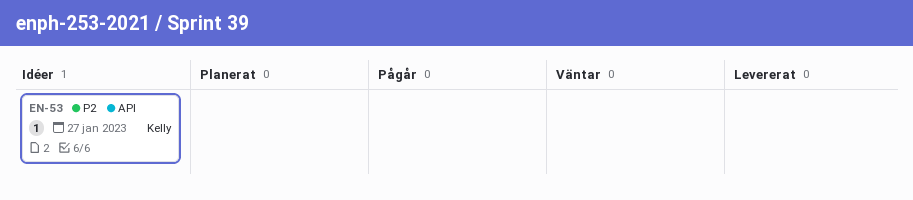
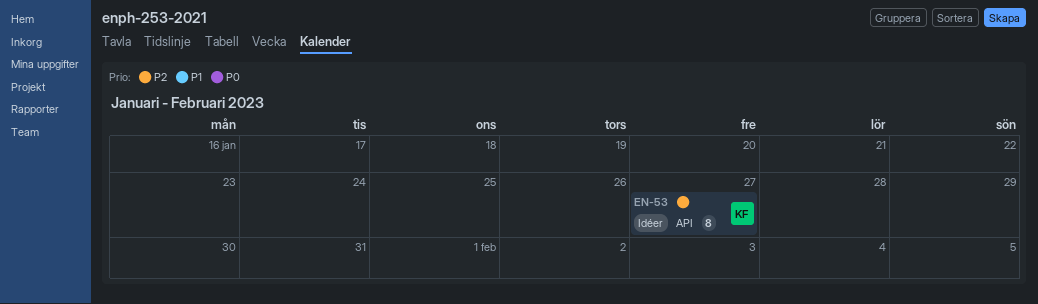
EN-53, estimate: 1 -> 8

